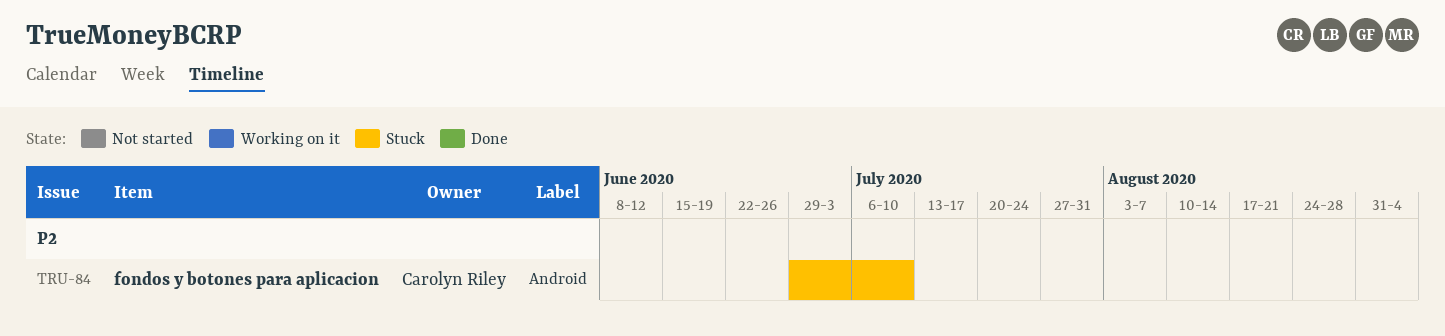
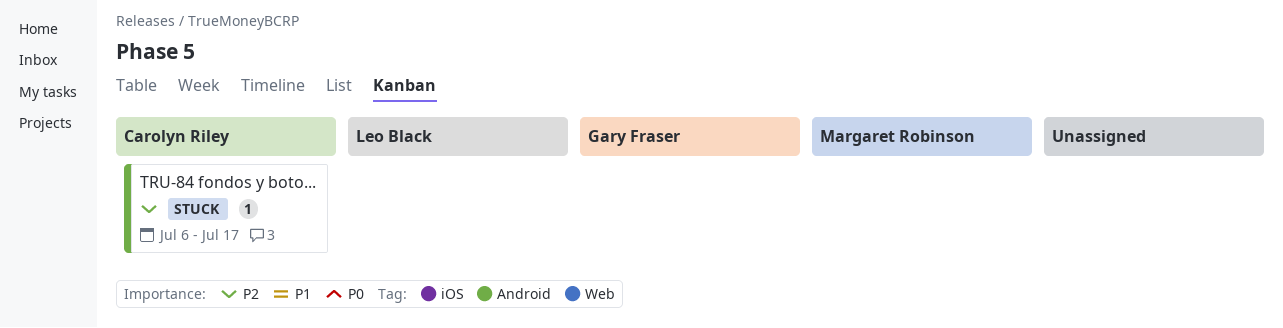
TRU-84, start: Jun 29 -> Jul 6
TRU-84, due: Jul 10 -> Jul 17

